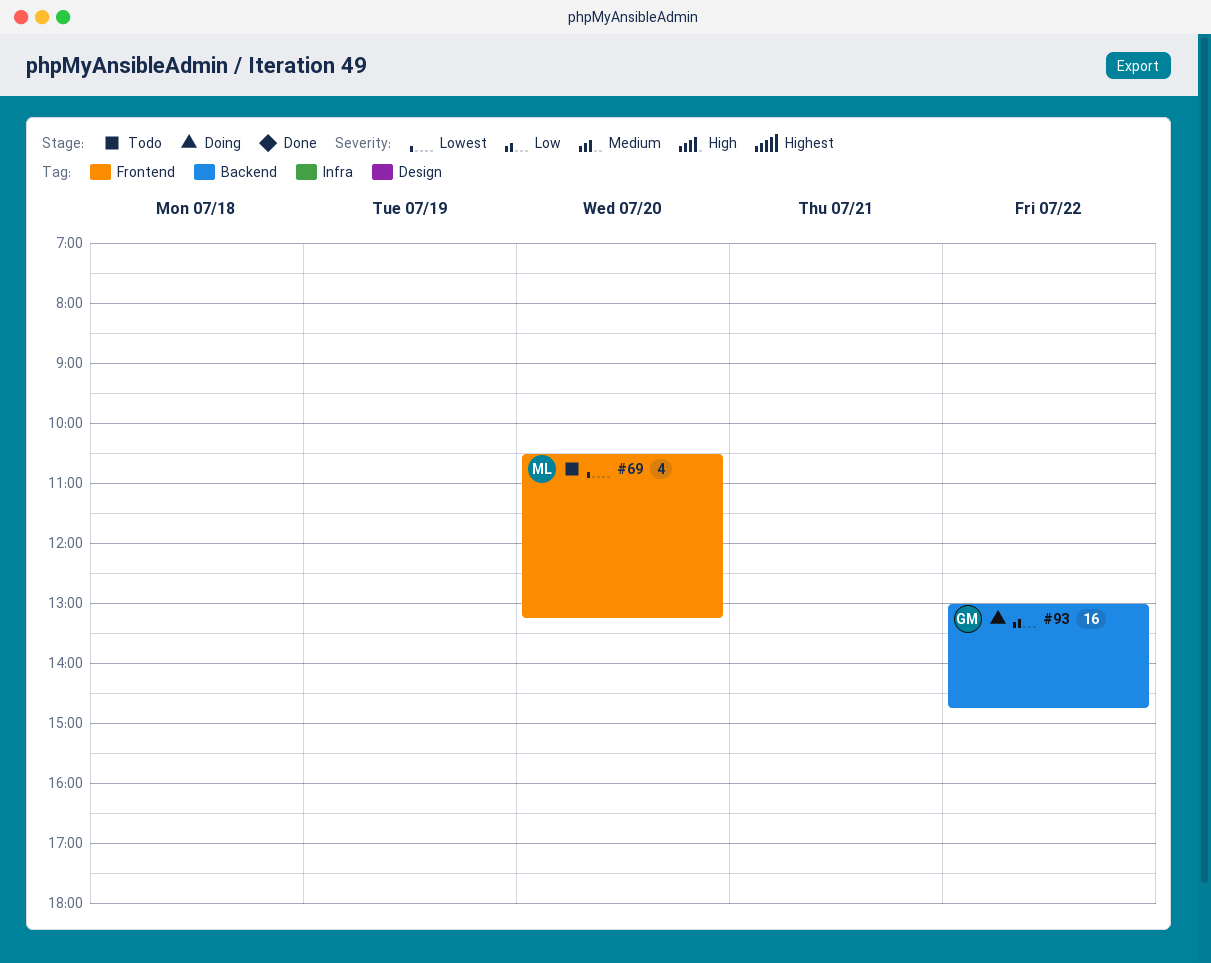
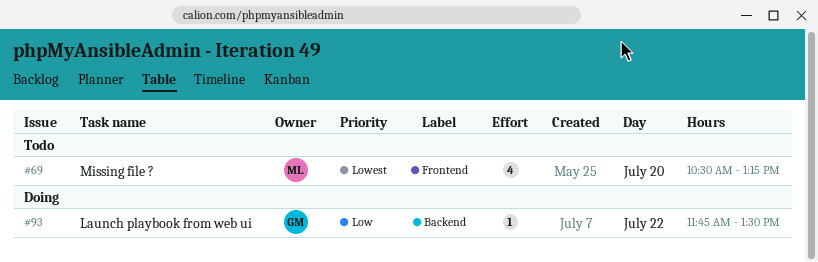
#93, estimate: 16 -> 1
#93, begins: 13:00 -> 11:45
#93, ends: 14:45 -> 13:30

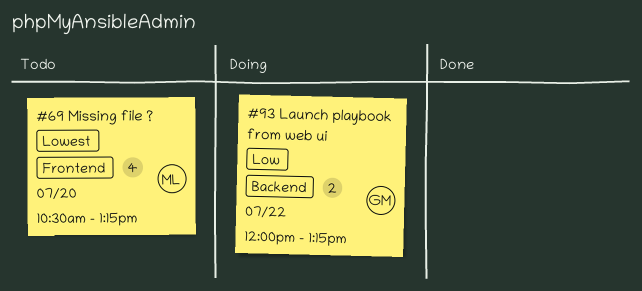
#93, estimate: 1 -> 2
#93, begins: 11:45 -> 12:00
#93, ends: 13:30 -> 13:15

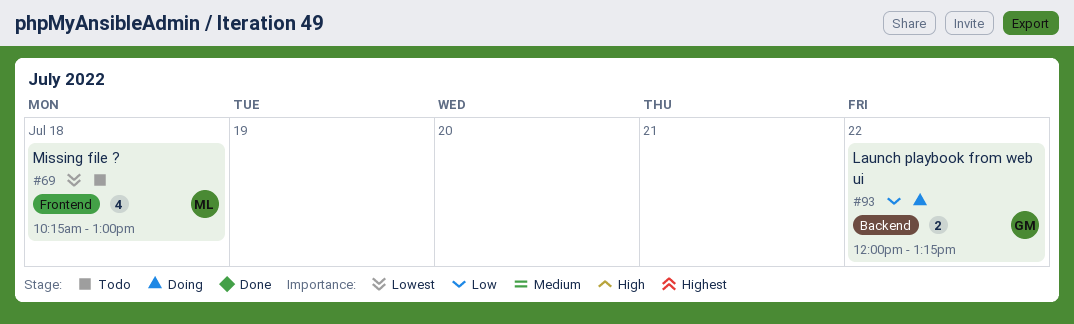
#69, day: Jul 20 -> Jul 18
#69, begins: 10:30 -> 10:15
#69, ends: 13:15 -> 13:00

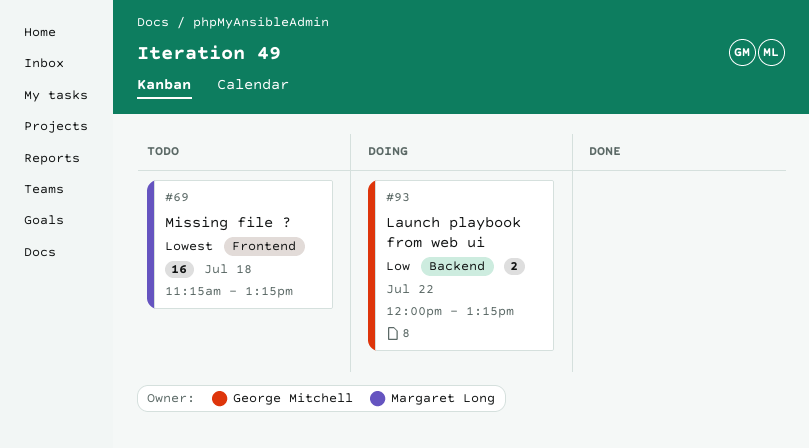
#69, estimate: 4 -> 16
#69, begins: 10:15 -> 11:15
#69, ends: 13:00 -> 13:15

